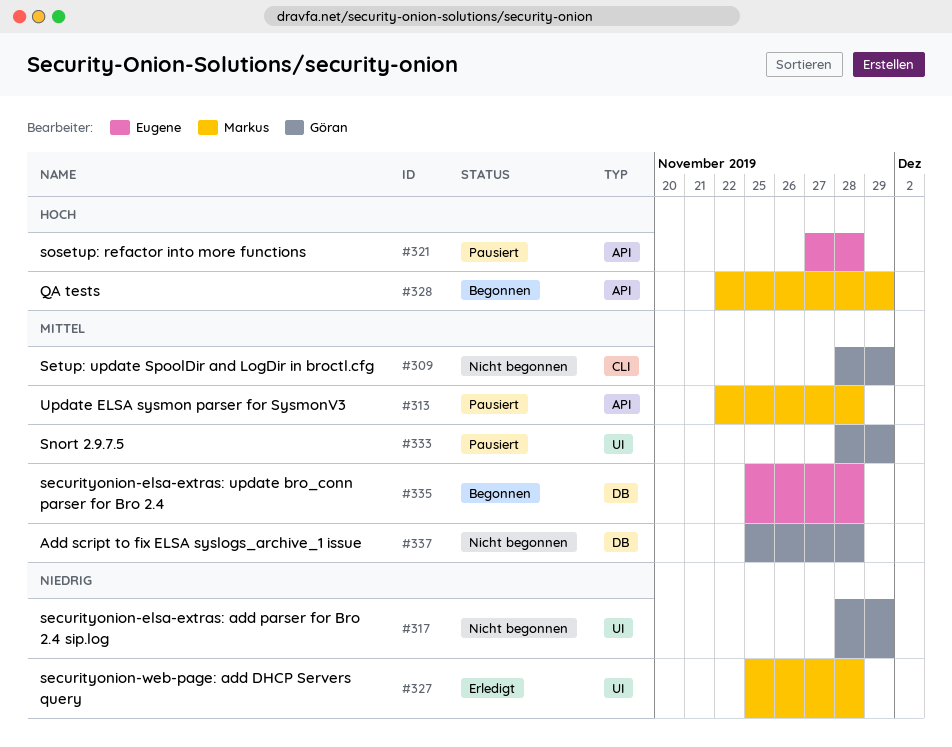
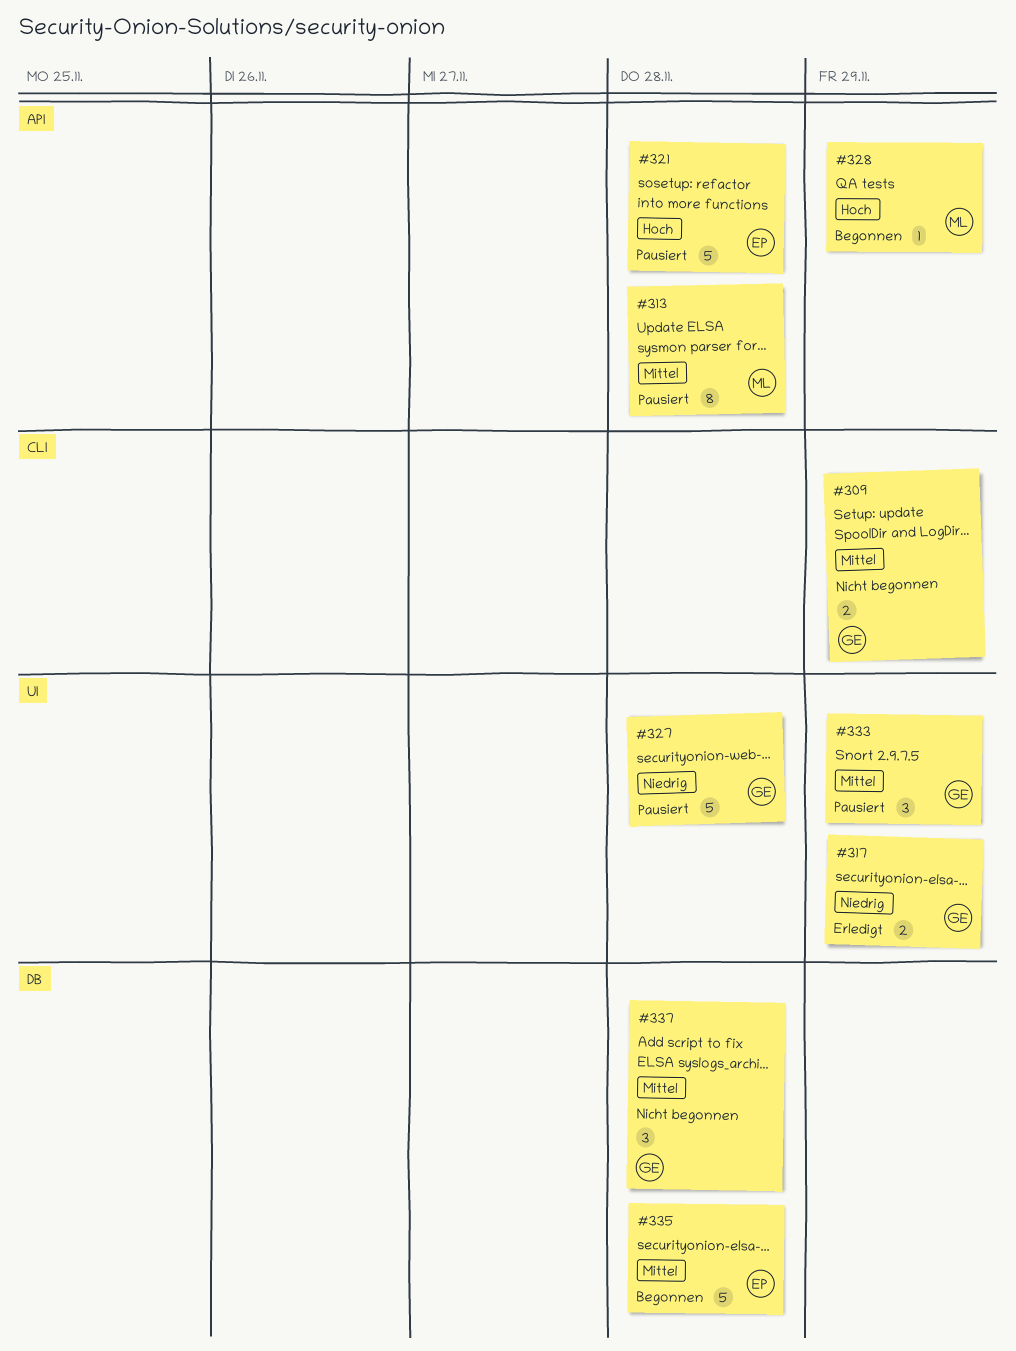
#317, status: Nicht begonnen -> Erledigt
#327, status: Erledigt -> Pausiert
#327, owner: Markus -> Göran

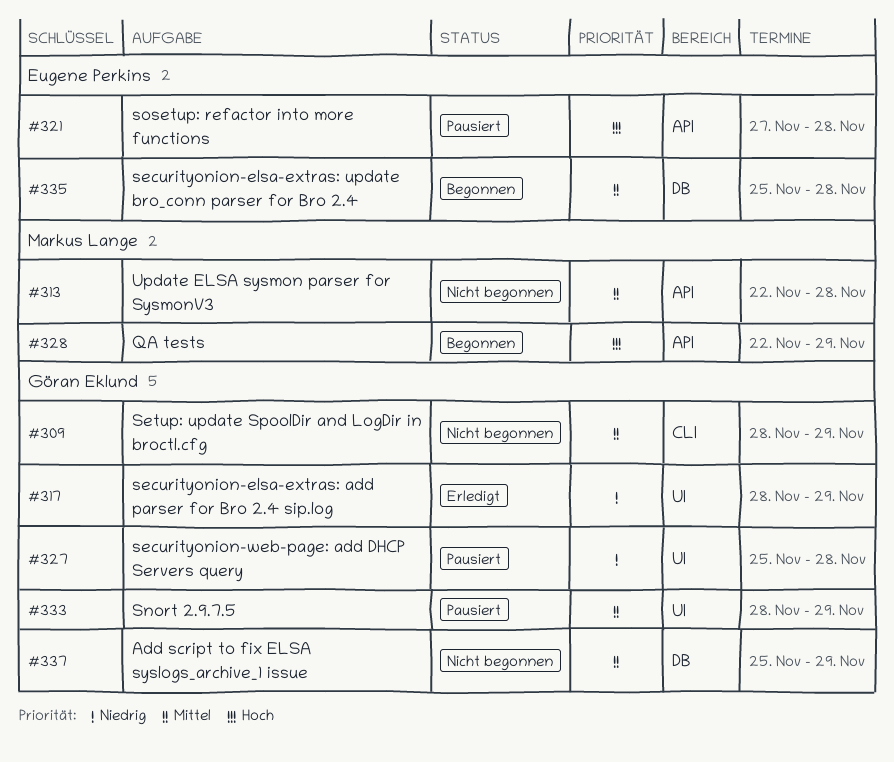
#313, status: Pausiert -> Nicht begonnen
#337, due: Nov 28 -> Nov 29

